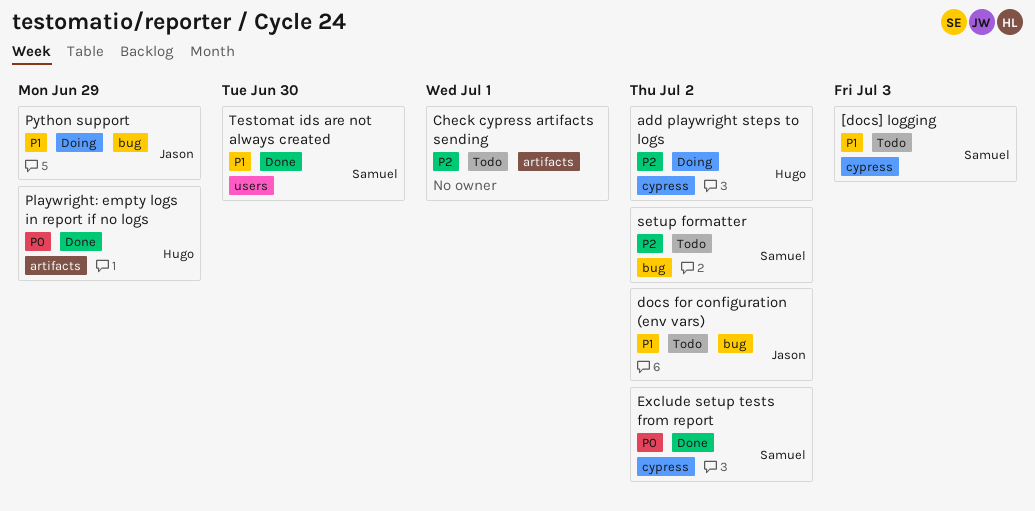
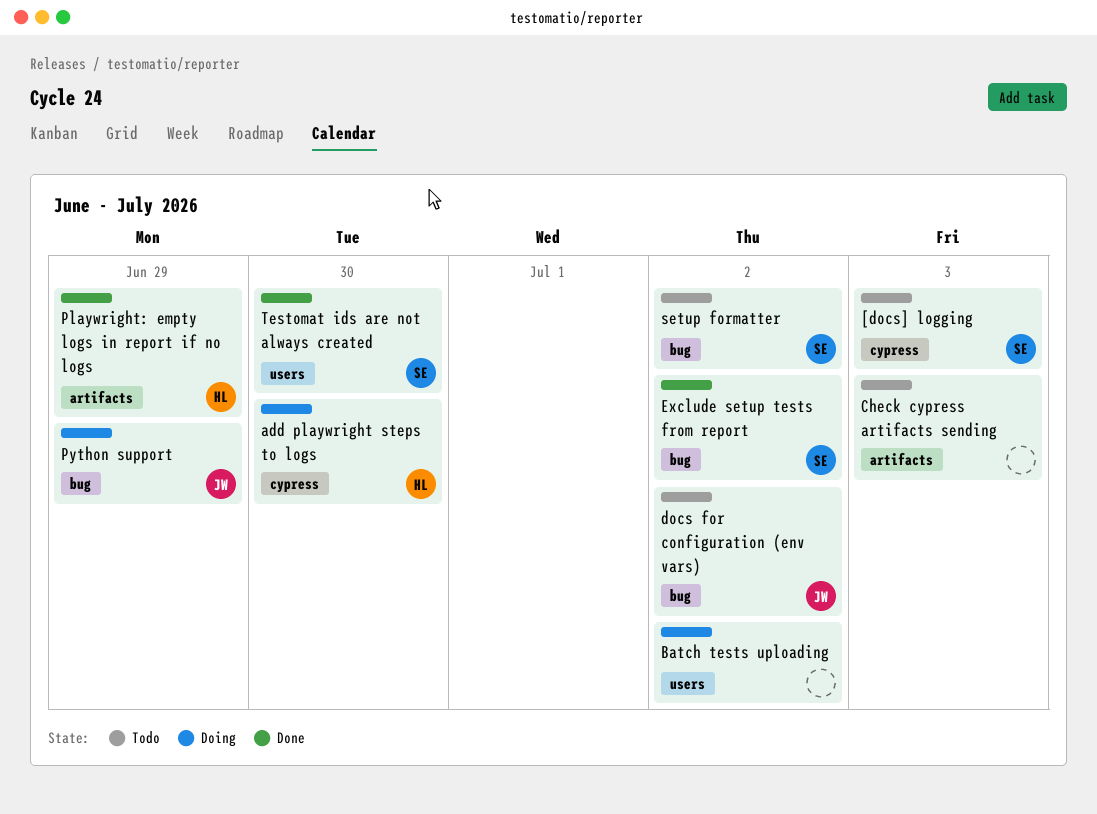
add playwright steps to logs, due: Jul 2 -> Jun 30
Batch tests uploading: none -> present
Check cypress artifacts sending, due: Jul 1 -> Jul 3
Exclude setup tests from report, label: cypress -> bug

